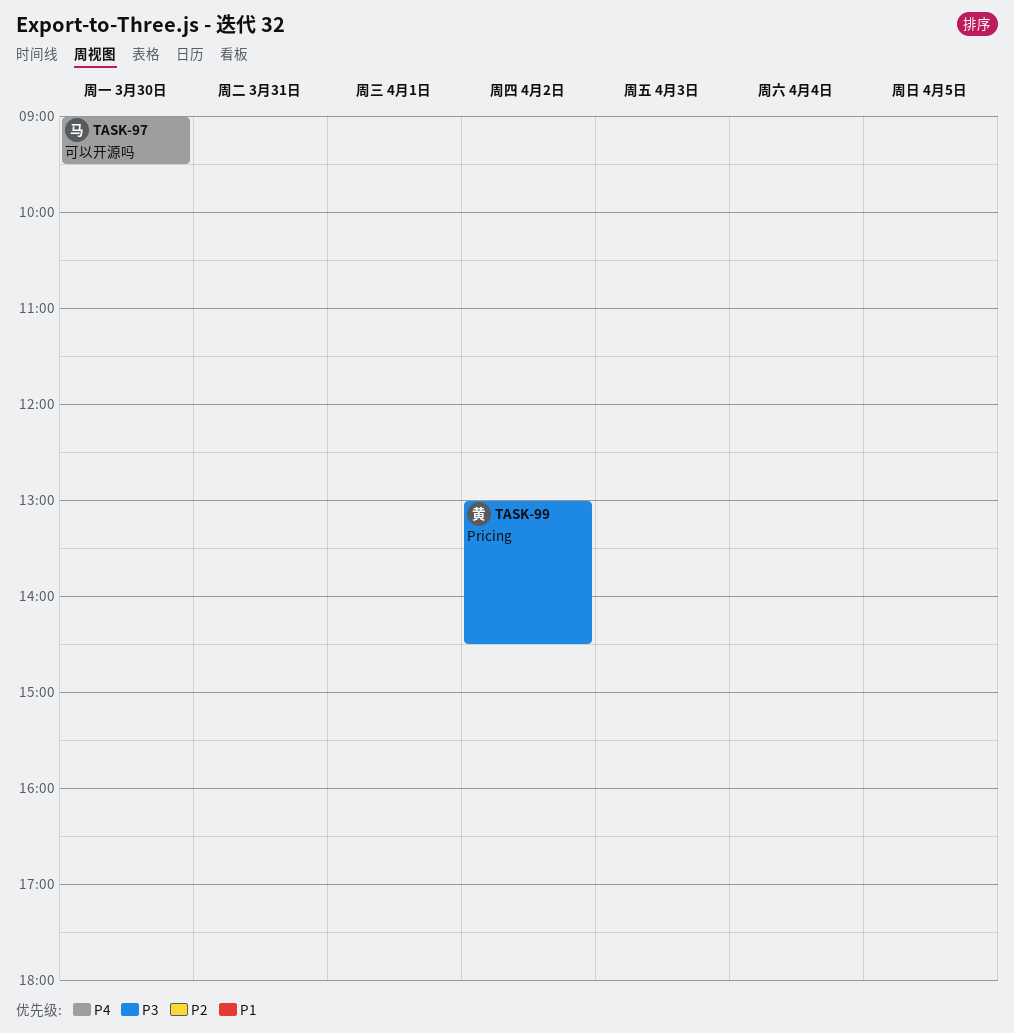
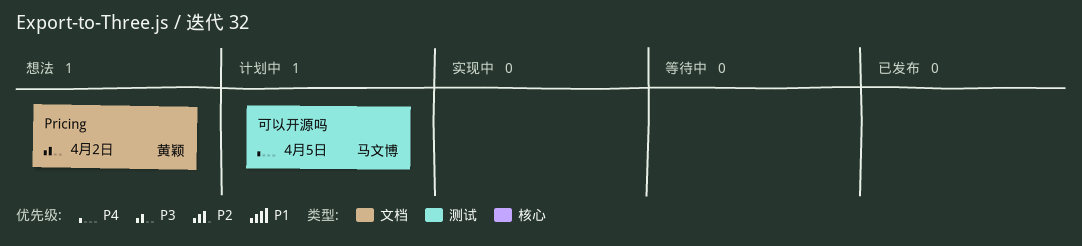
可以开源吗, day: Mar 30 -> Apr 5

